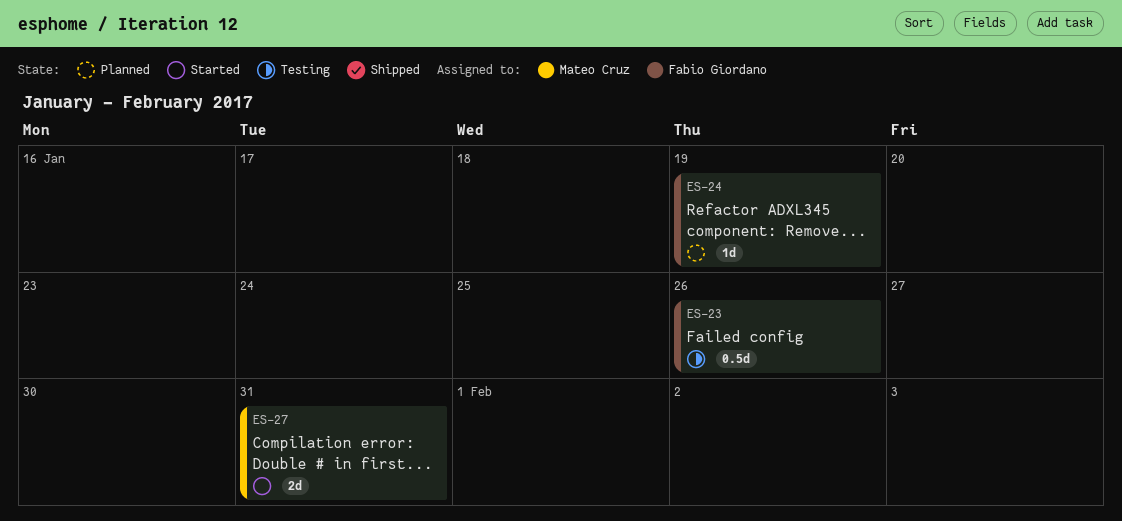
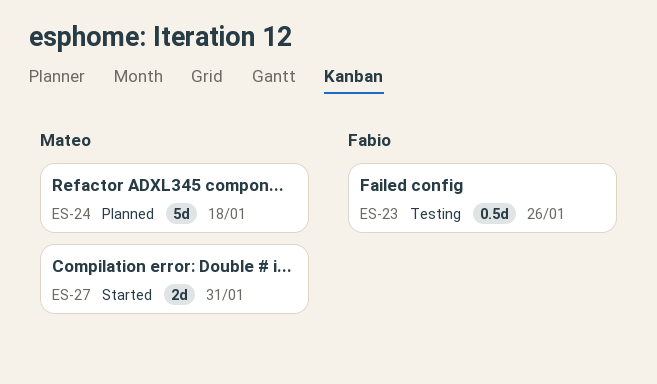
ES-24, owner: Fabio Giordano -> Mateo Cruz
ES-24, estimate: 1d -> 5d
ES-24, due: Jan 19 -> Jan 18

